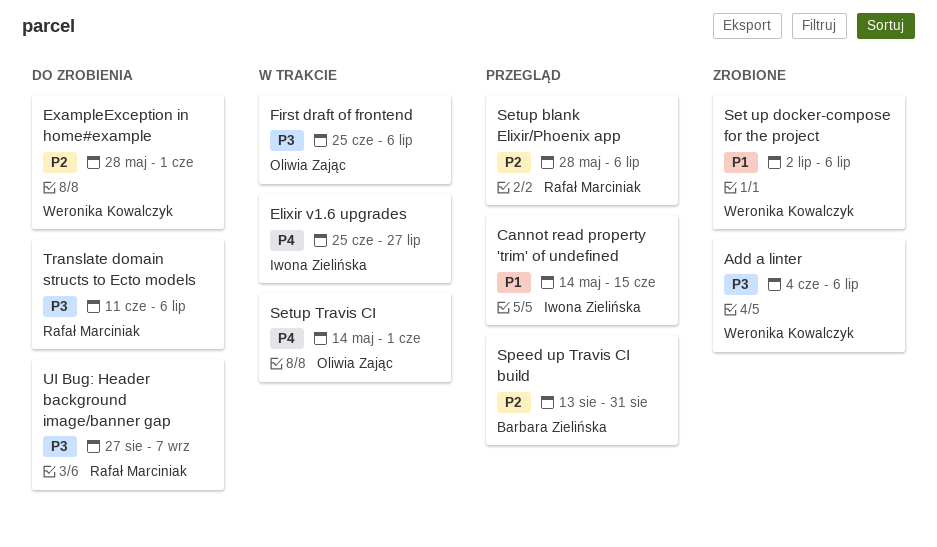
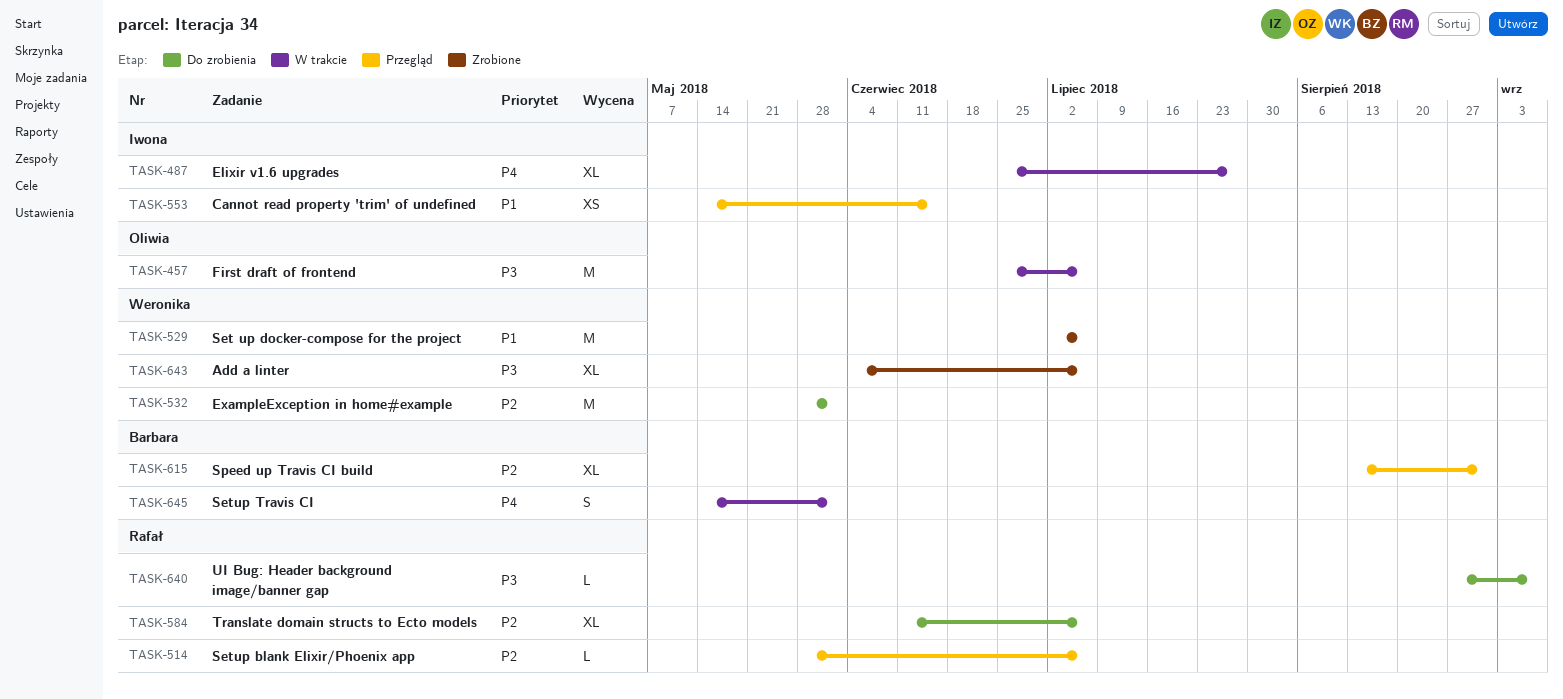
Setup Travis CI, owner: Oliwia Zając -> Barbara Zielińska
Translate domain structs to Ecto models, priority: P3 -> P2

